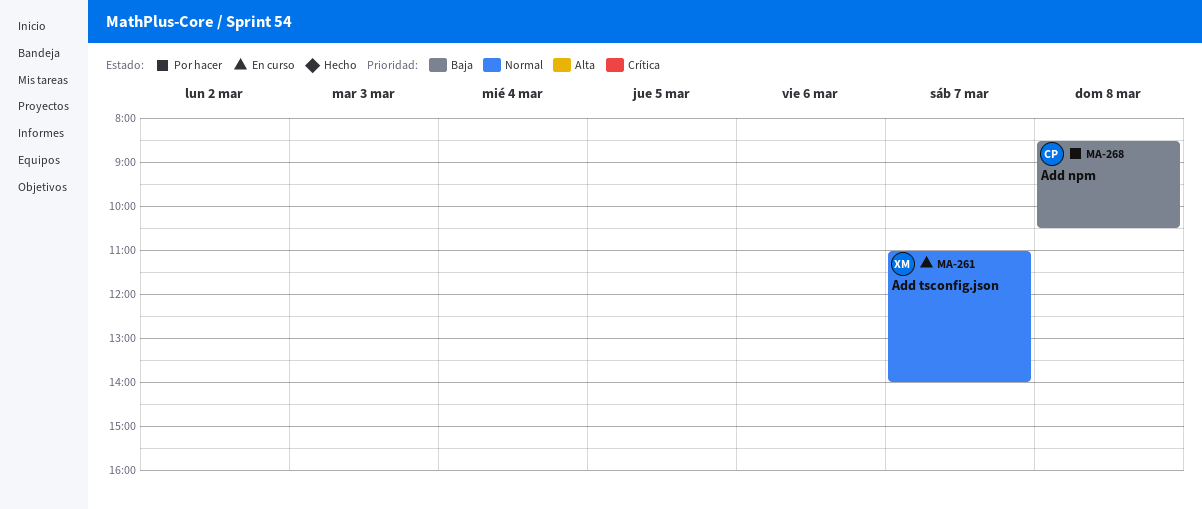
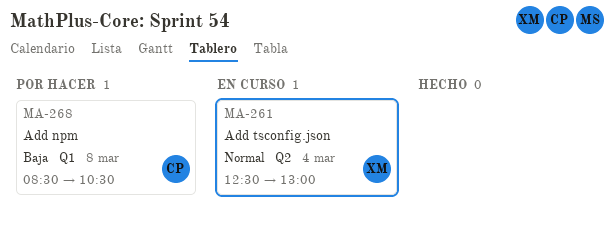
MA-261, day: Mar 7 -> Mar 4
MA-261, begins: 11:00 -> 12:30
MA-261, ends: 14:00 -> 13:00

